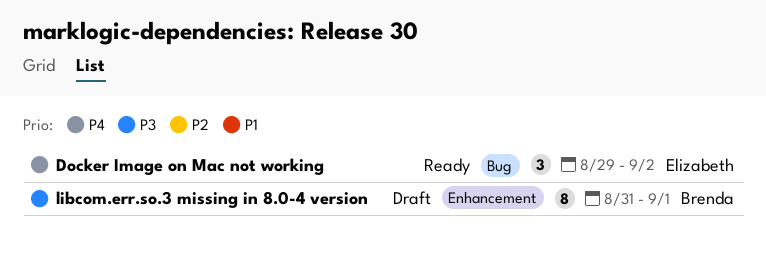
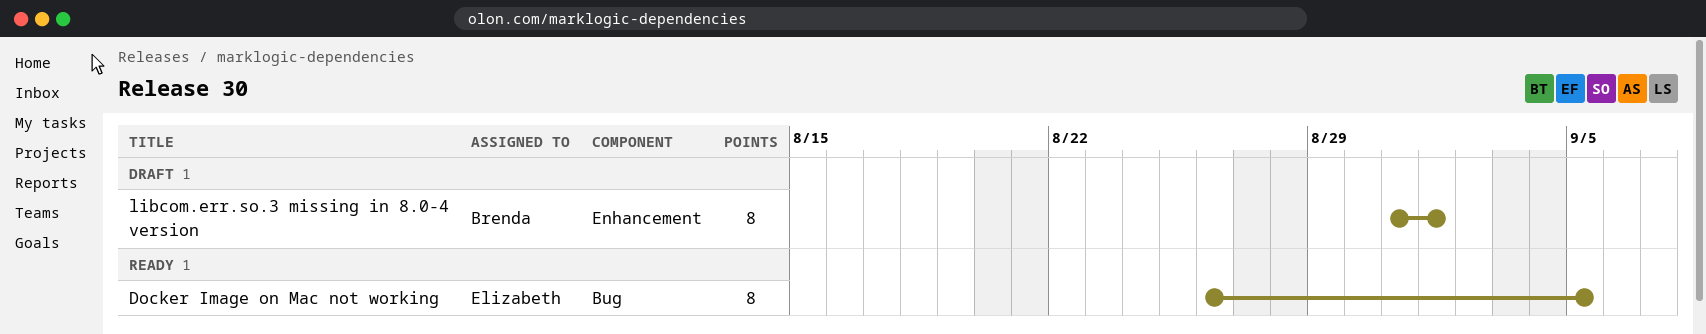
Docker Image on Mac not working, estimate: 3 -> 8
Docker Image on Mac not working, start: Aug 29 -> Aug 26
Docker Image on Mac not working, due: Sep 2 -> Sep 5

